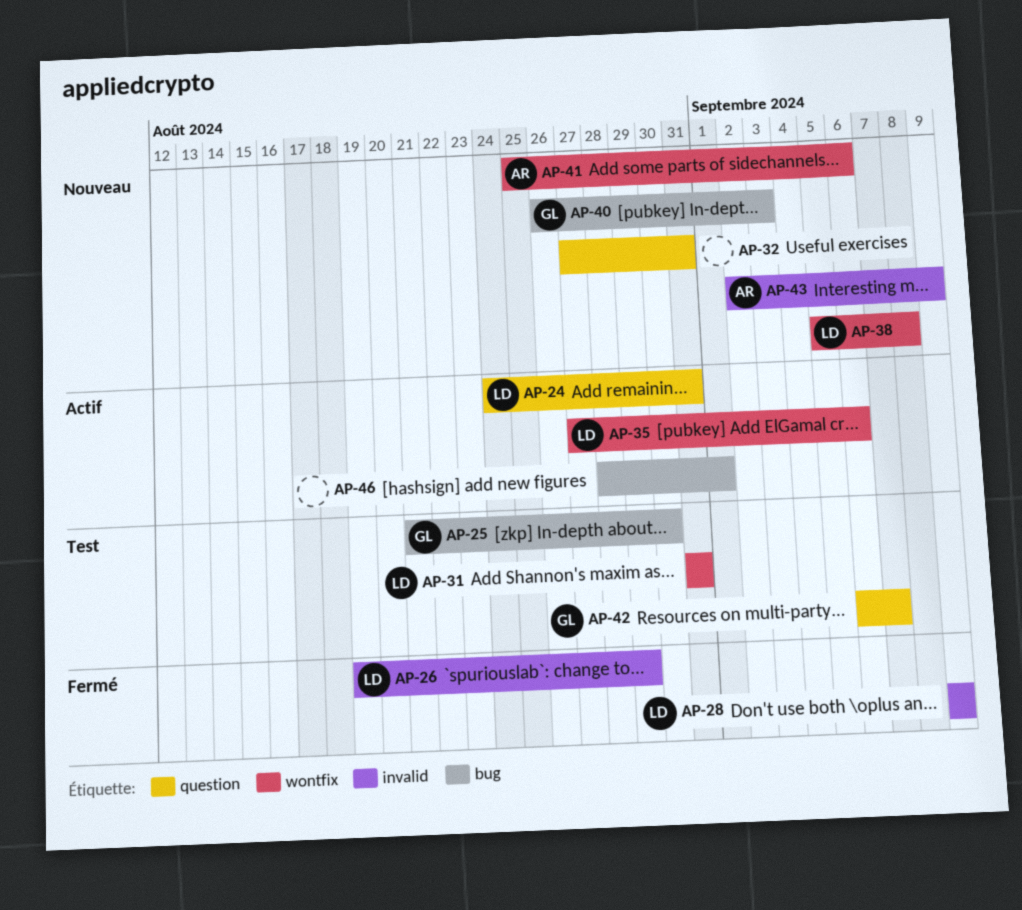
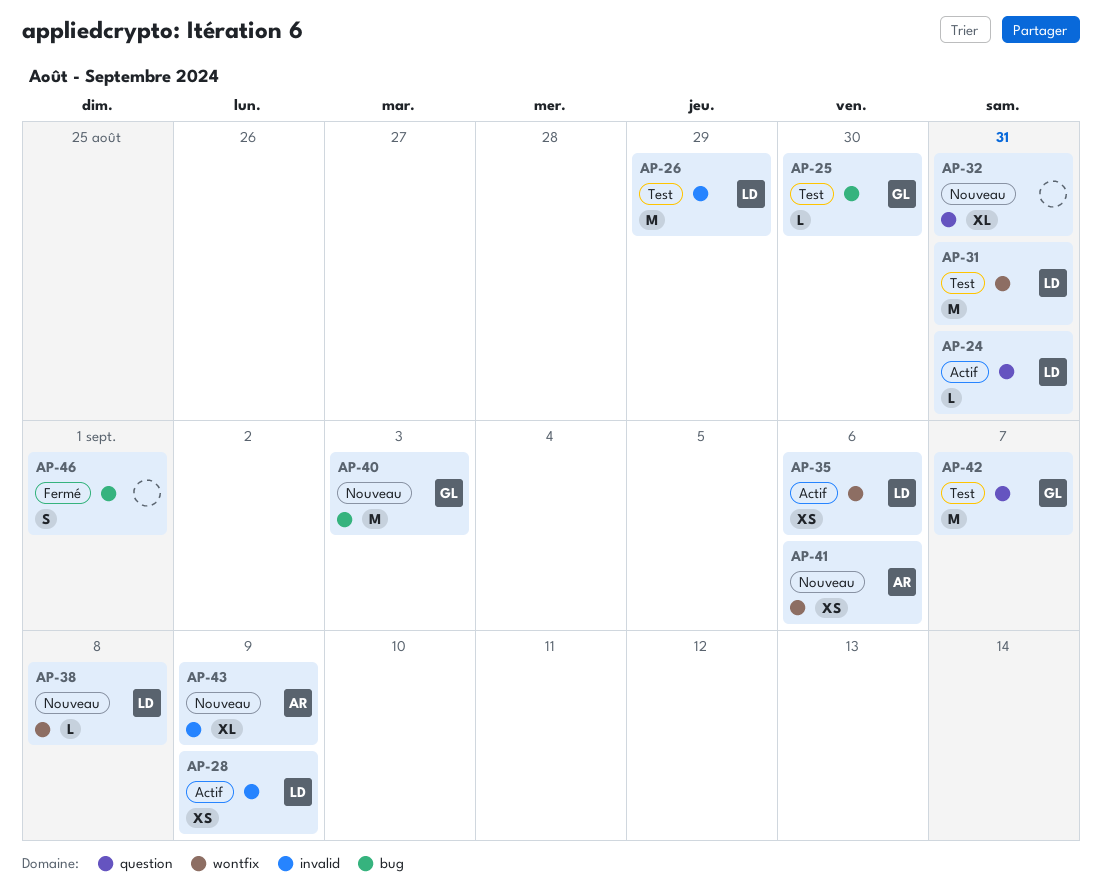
AP-26, status: Fermé -> Test
AP-28, status: Fermé -> Actif
AP-46, status: Actif -> Fermé

